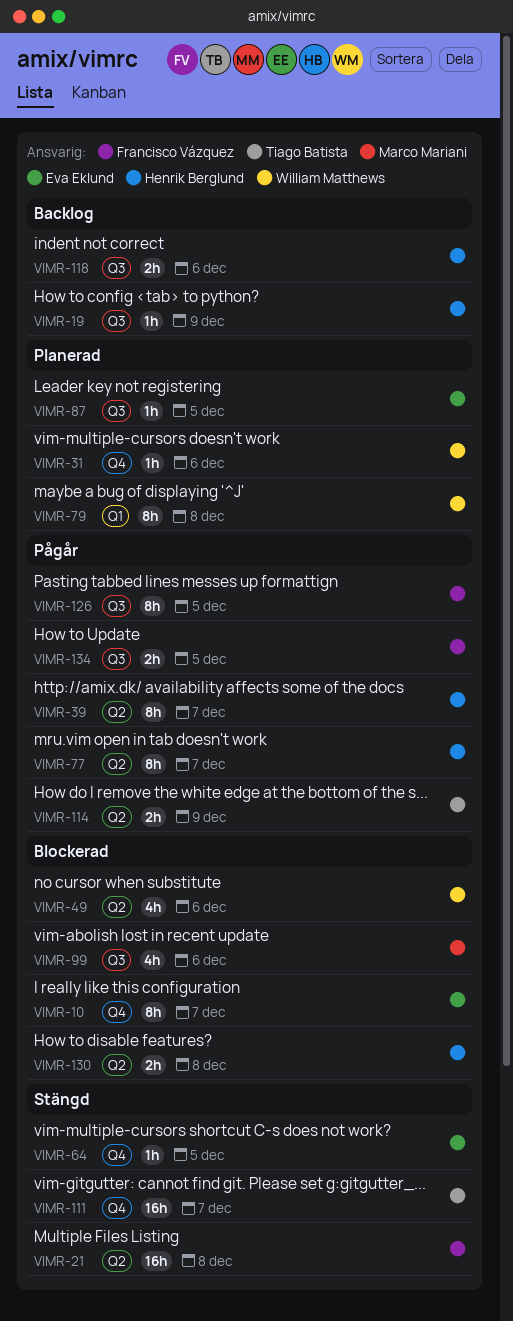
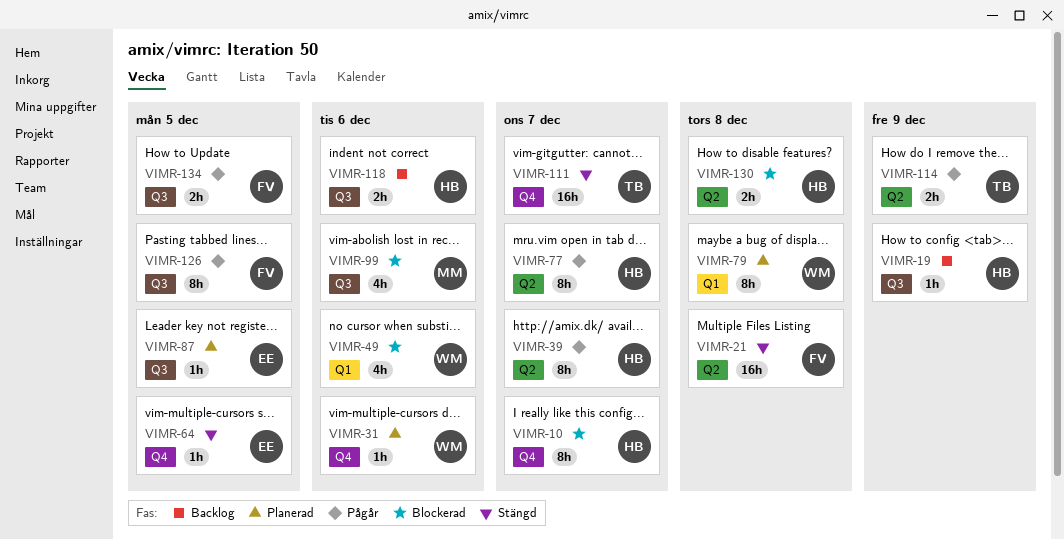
VIMR-10, owner: Eva Eklund -> Henrik Berglund
VIMR-49, label: Q2 -> Q1

